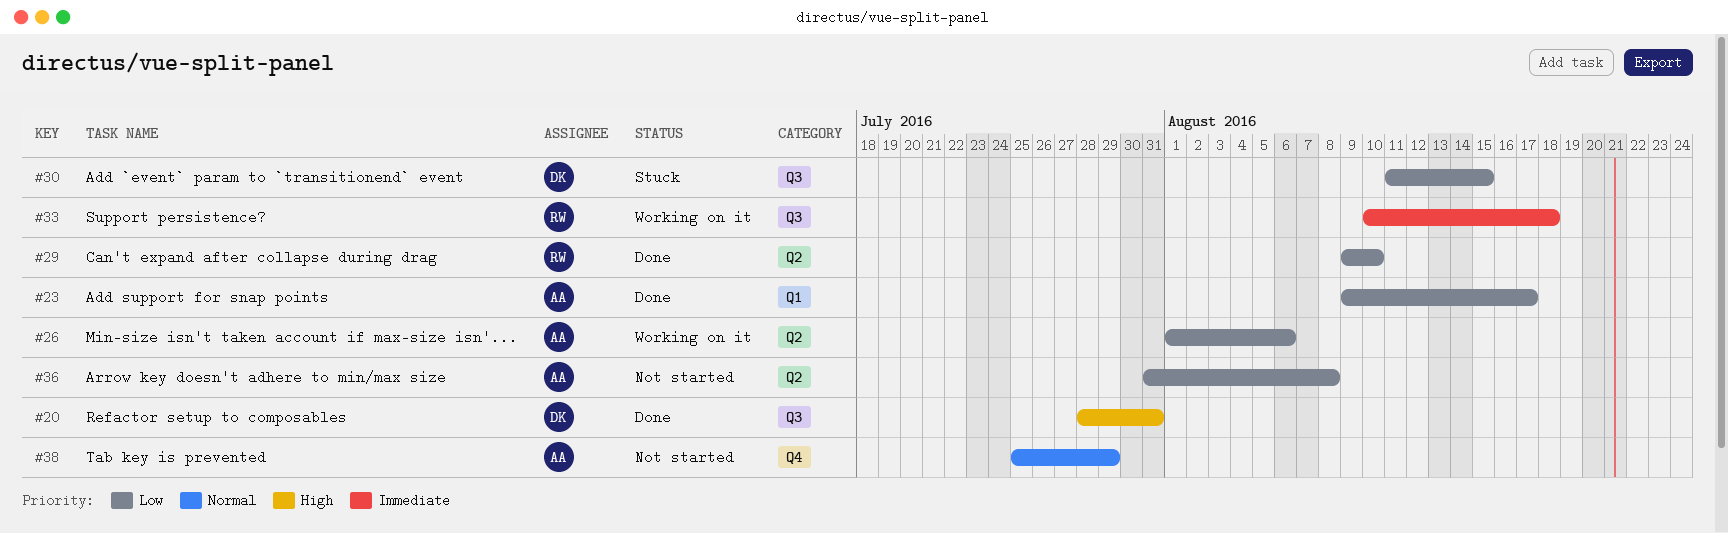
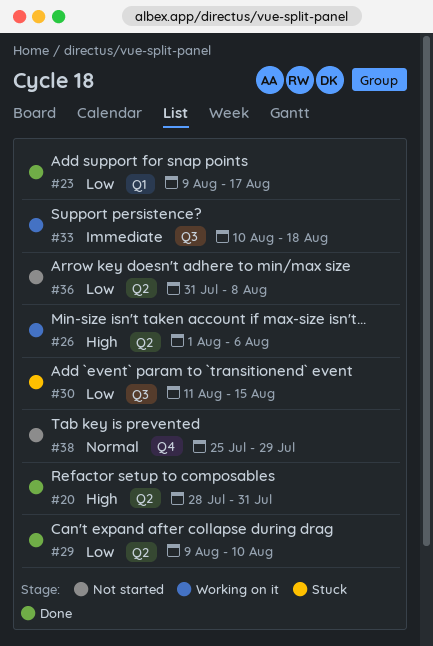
#20, label: Q3 -> Q2
#26, priority: Low -> High

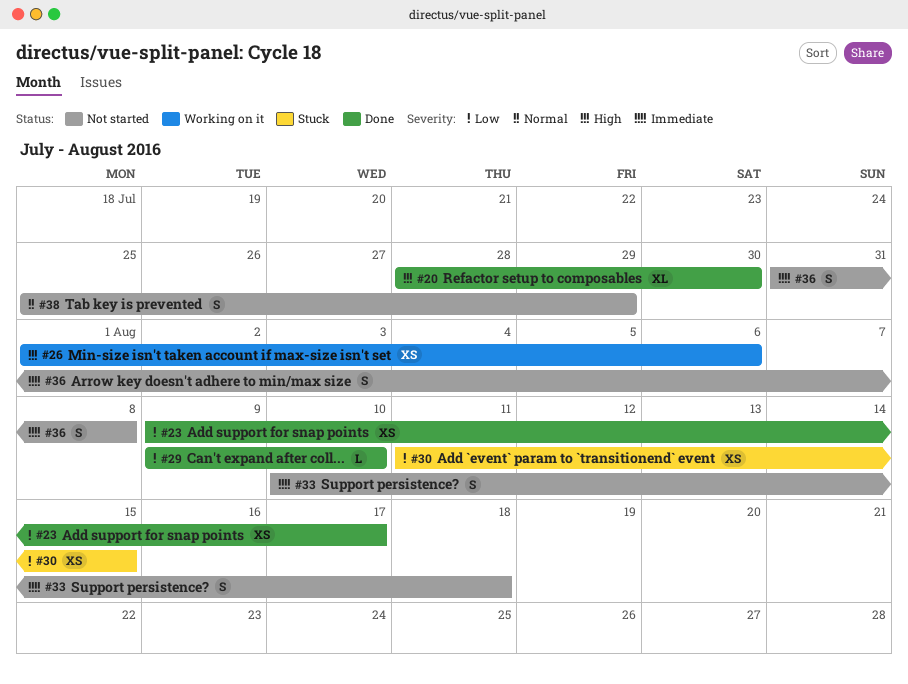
#20, due: Jul 31 -> Jul 30
#33, status: Working on it -> Not started
#36, priority: Low -> Immediate

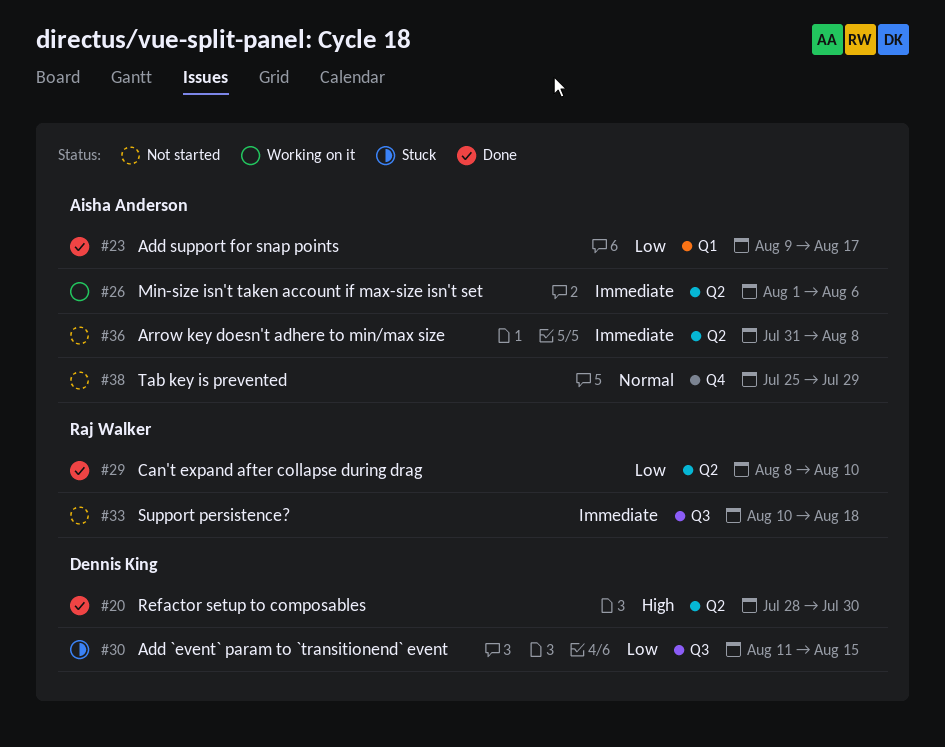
#26, priority: High -> Immediate
#29, start: Aug 9 -> Aug 8

